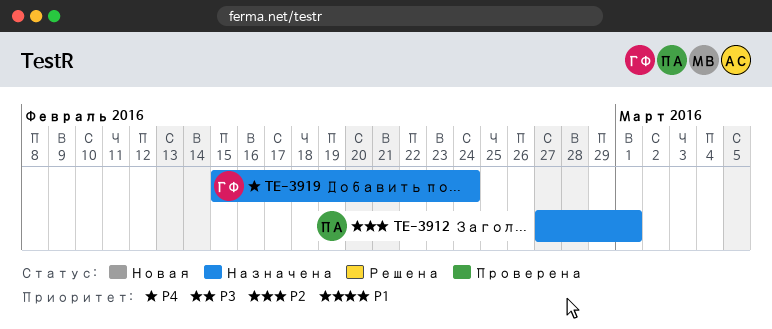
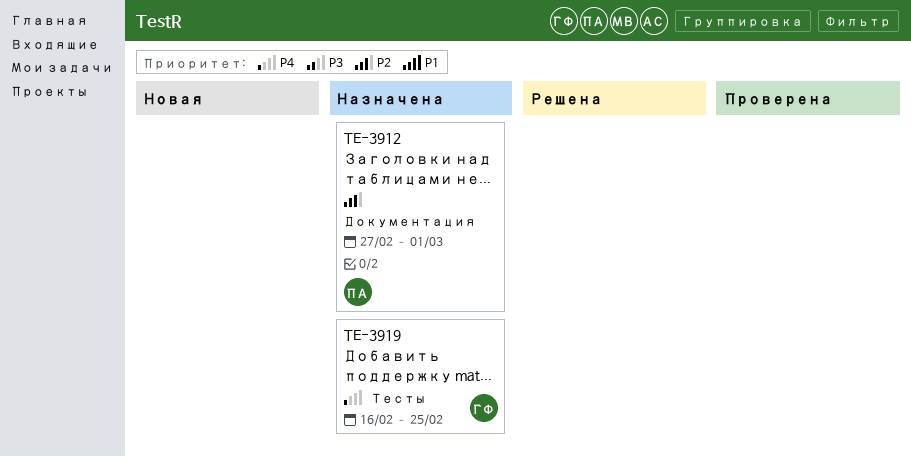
TE-3919, start: Feb 15 -> Feb 16
TE-3919, due: Feb 24 -> Feb 25

